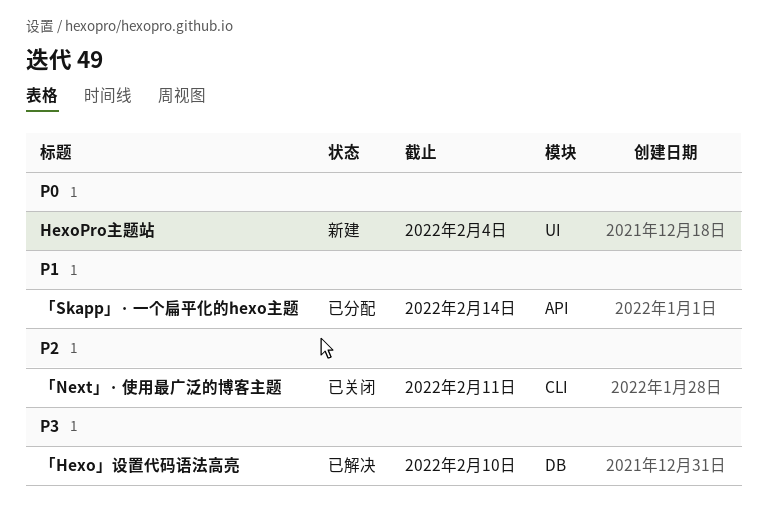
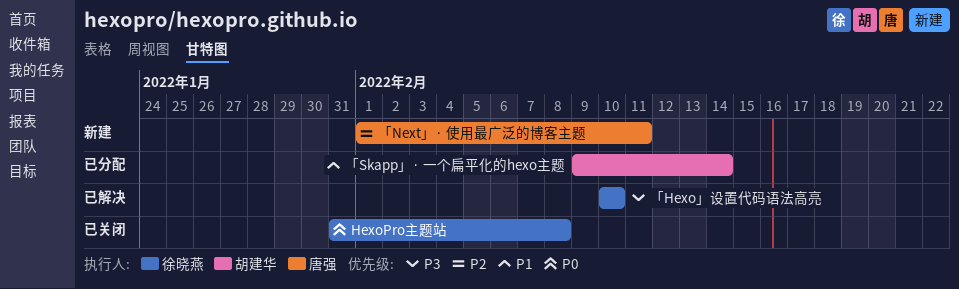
HexoPro主题站, status: 新建 -> 已关闭
HexoPro主题站, due: Feb 4 -> Feb 8
「Next」· 使用最广泛的博客主题, status: 已关闭 -> 新建

